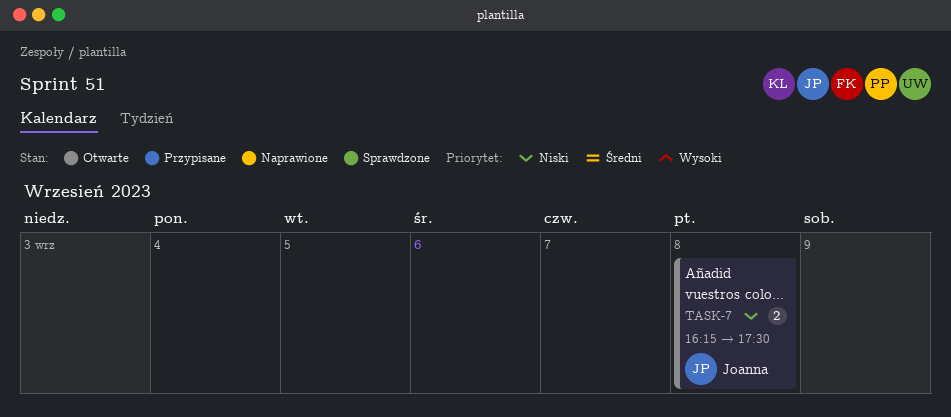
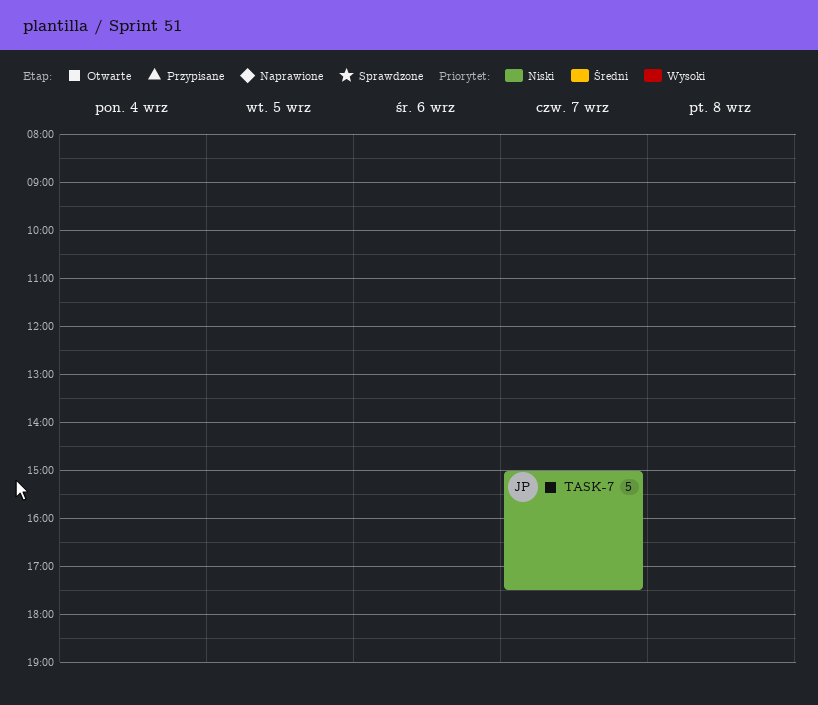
TASK-7, estimate: 2 -> 5
TASK-7, day: Sep 8 -> Sep 7
TASK-7, begins: 16:15 -> 15:00

